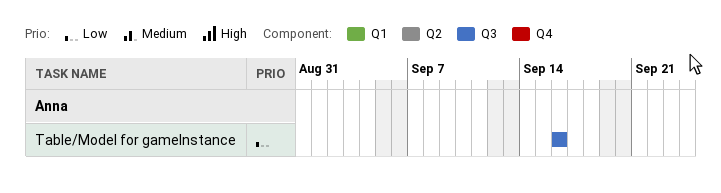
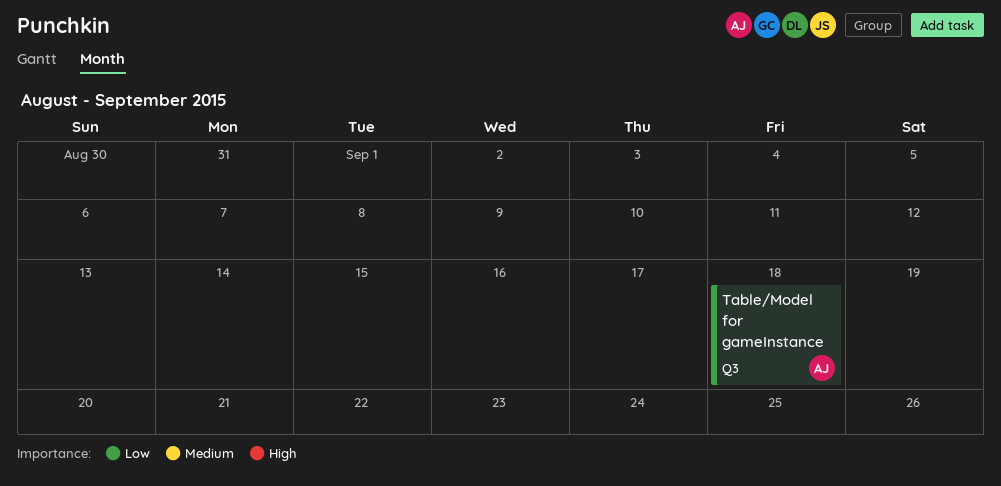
Table/Model for gameInstance, due: Sep 16 -> Sep 18

